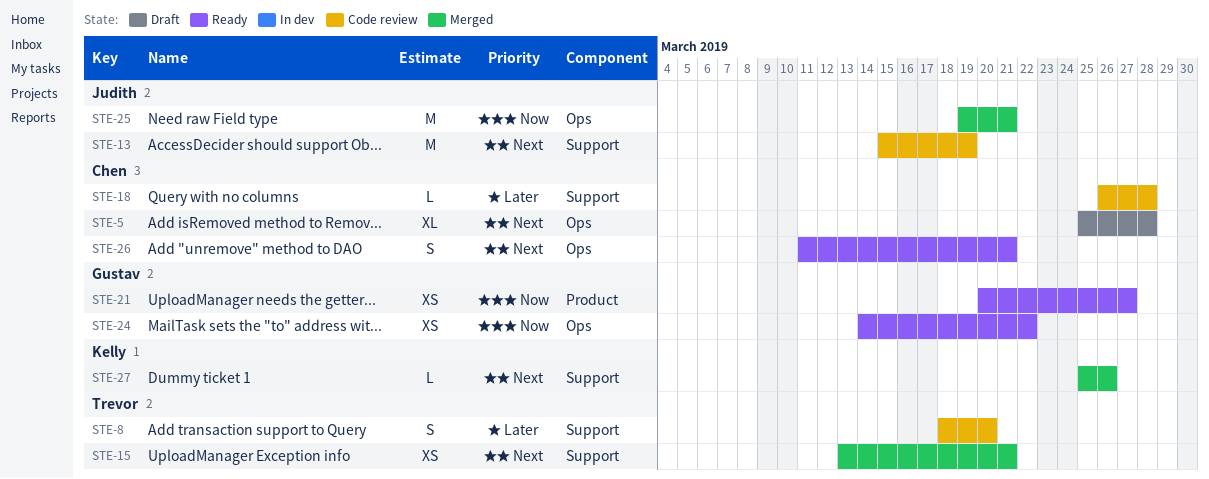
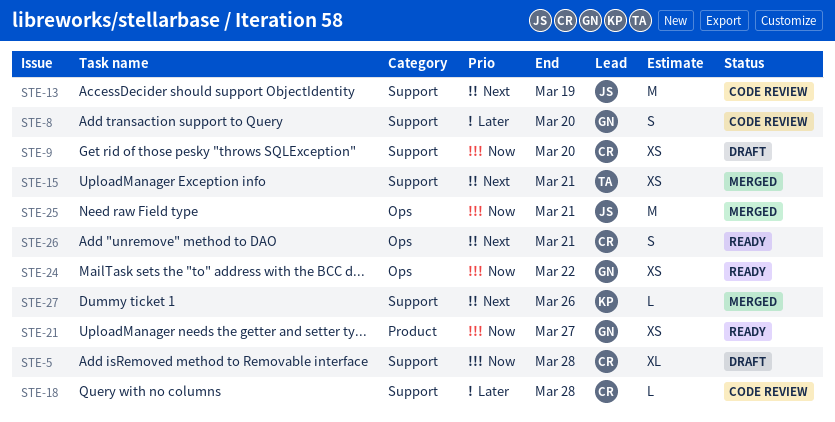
STE-5, priority: Next -> Now
STE-5, label: Ops -> Support
STE-8, owner: Trevor -> Gustav
STE-9: none -> present

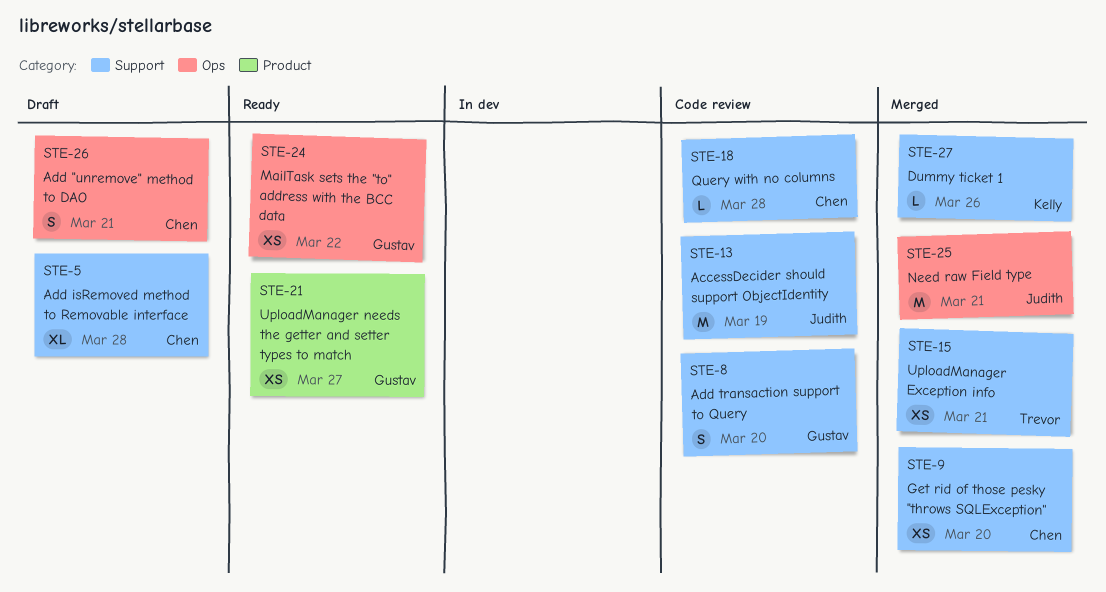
STE-9, status: Draft -> Merged
STE-26, status: Ready -> Draft

